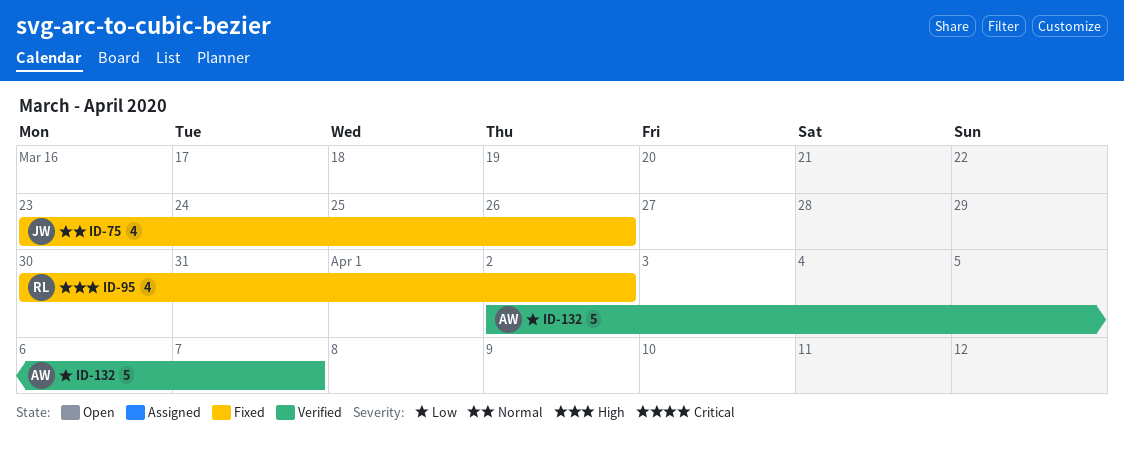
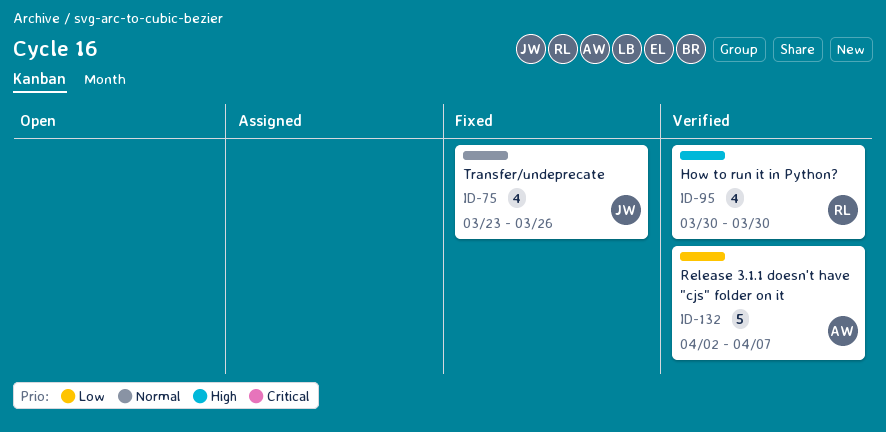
ID-95, status: Fixed -> Verified
ID-95, due: Apr 2 -> Mar 30

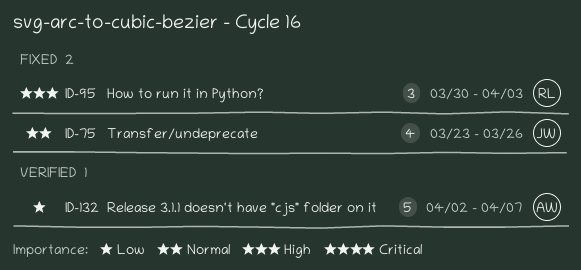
ID-95, status: Verified -> Fixed
ID-95, estimate: 4 -> 3
ID-95, due: Mar 30 -> Apr 3

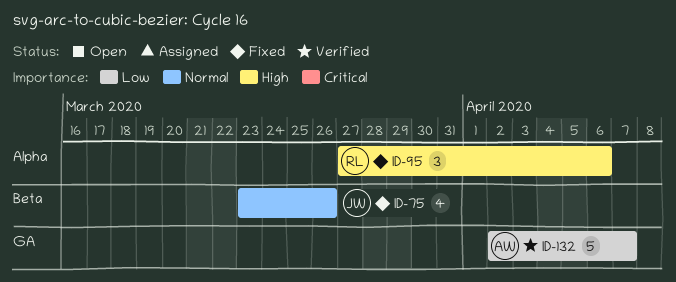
ID-95, start: Mar 30 -> Mar 27
ID-95, due: Apr 3 -> Apr 6

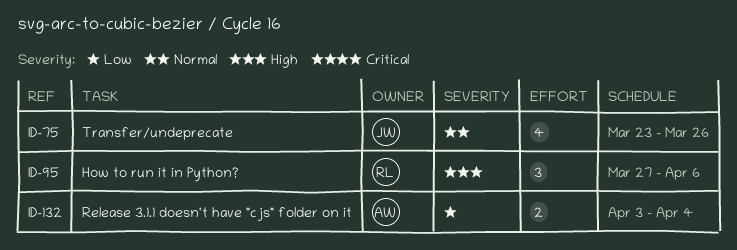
ID-132, estimate: 5 -> 2
ID-132, start: Apr 2 -> Apr 3
ID-132, due: Apr 7 -> Apr 4

